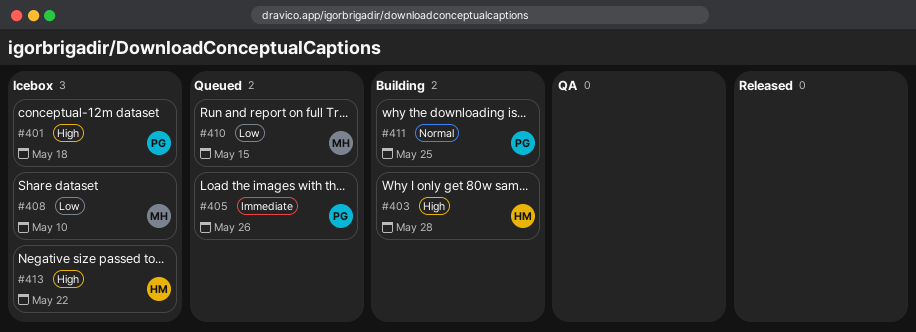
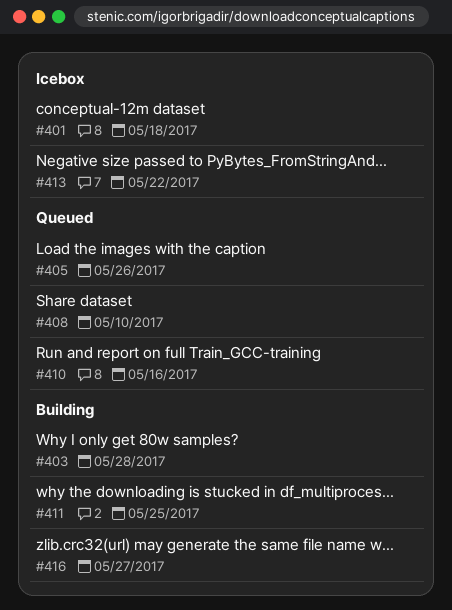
#408, status: Icebox -> Queued
#410, due: May 15 -> May 16
#416: none -> present

